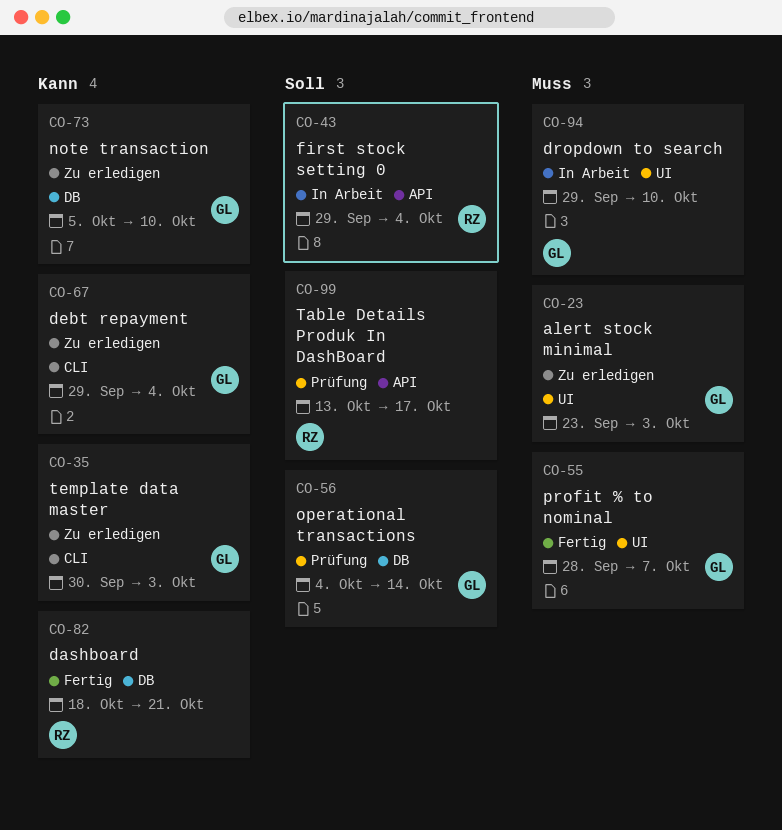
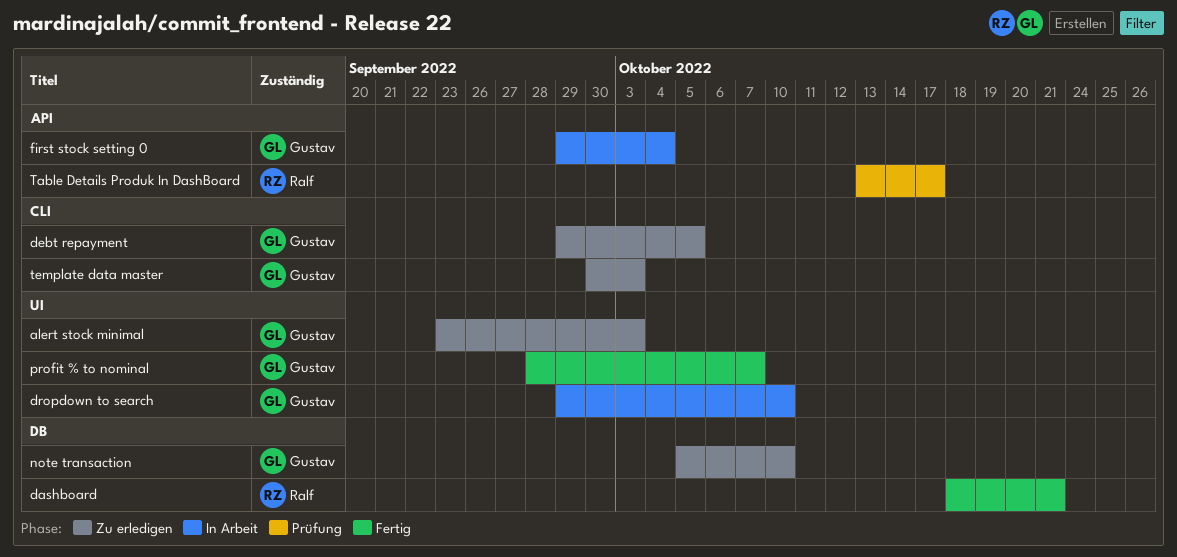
debt repayment, due: Oct 4 -> Oct 5
first stock setting 0, owner: Ralf -> Gustav
operational transactions: present -> none

